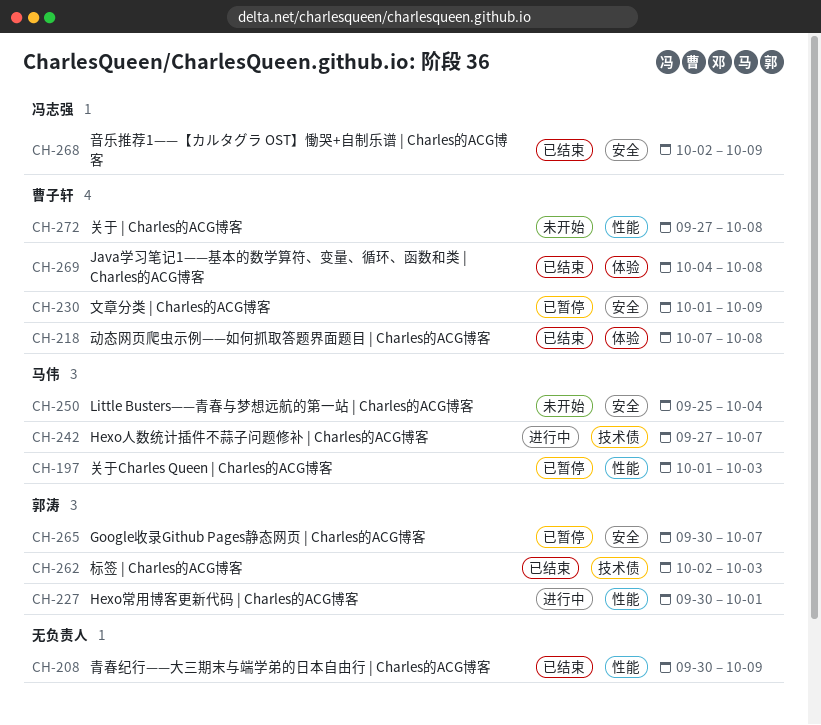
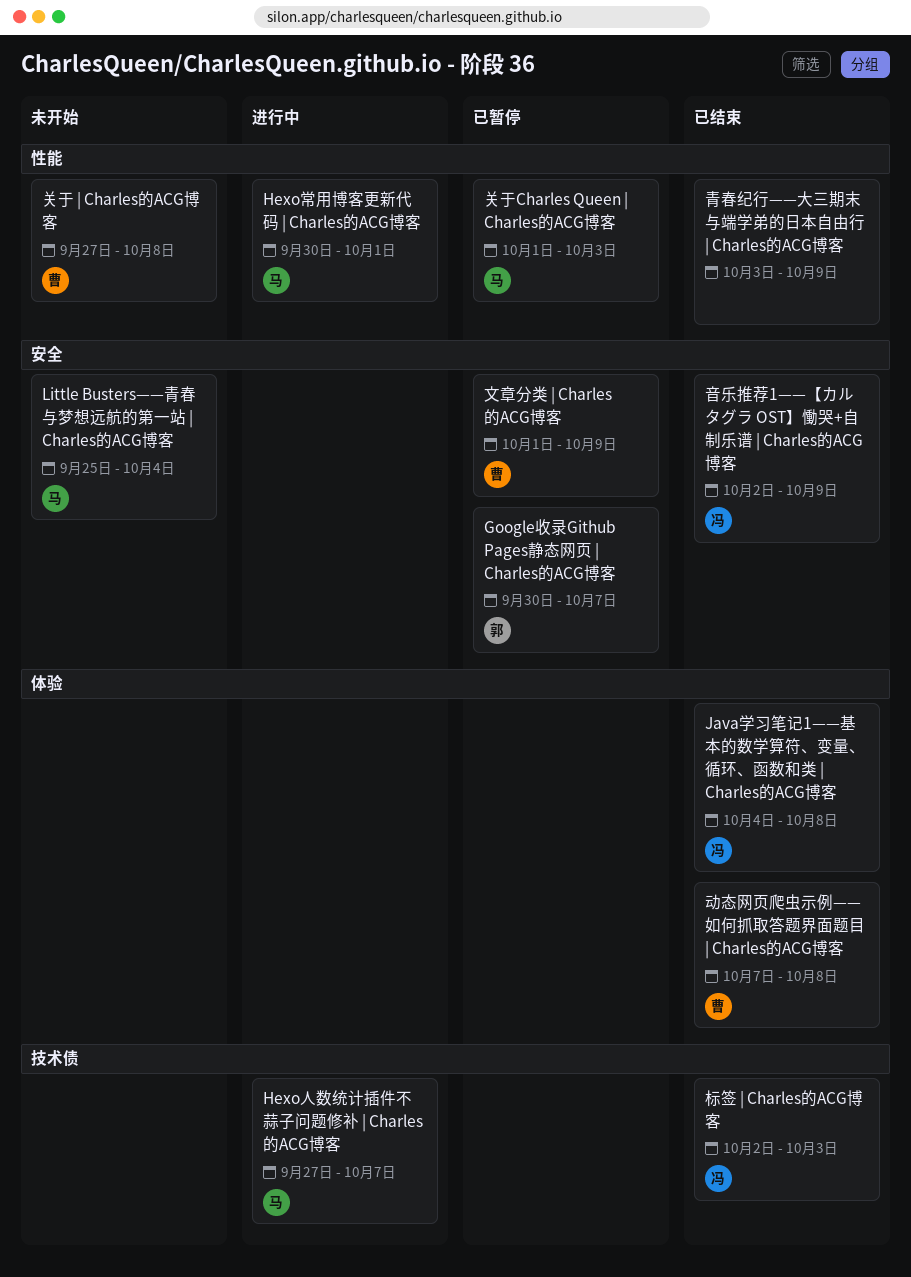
Hexo常用博客更新代码 | Charles的ACG博客, owner: 郭涛 -> 马伟
Java学习笔记1——基本的数学算符、变量、循环、函数和类 | Charles的ACG博客, owner: 曹子轩 -> 冯志强
标签 | Charles的ACG博客, owner: 郭涛 -> 冯志强
青春纪行——大三期末与端学弟的日本自由行 | Charles的ACG博客, start: Sep 30 -> Oct 3

